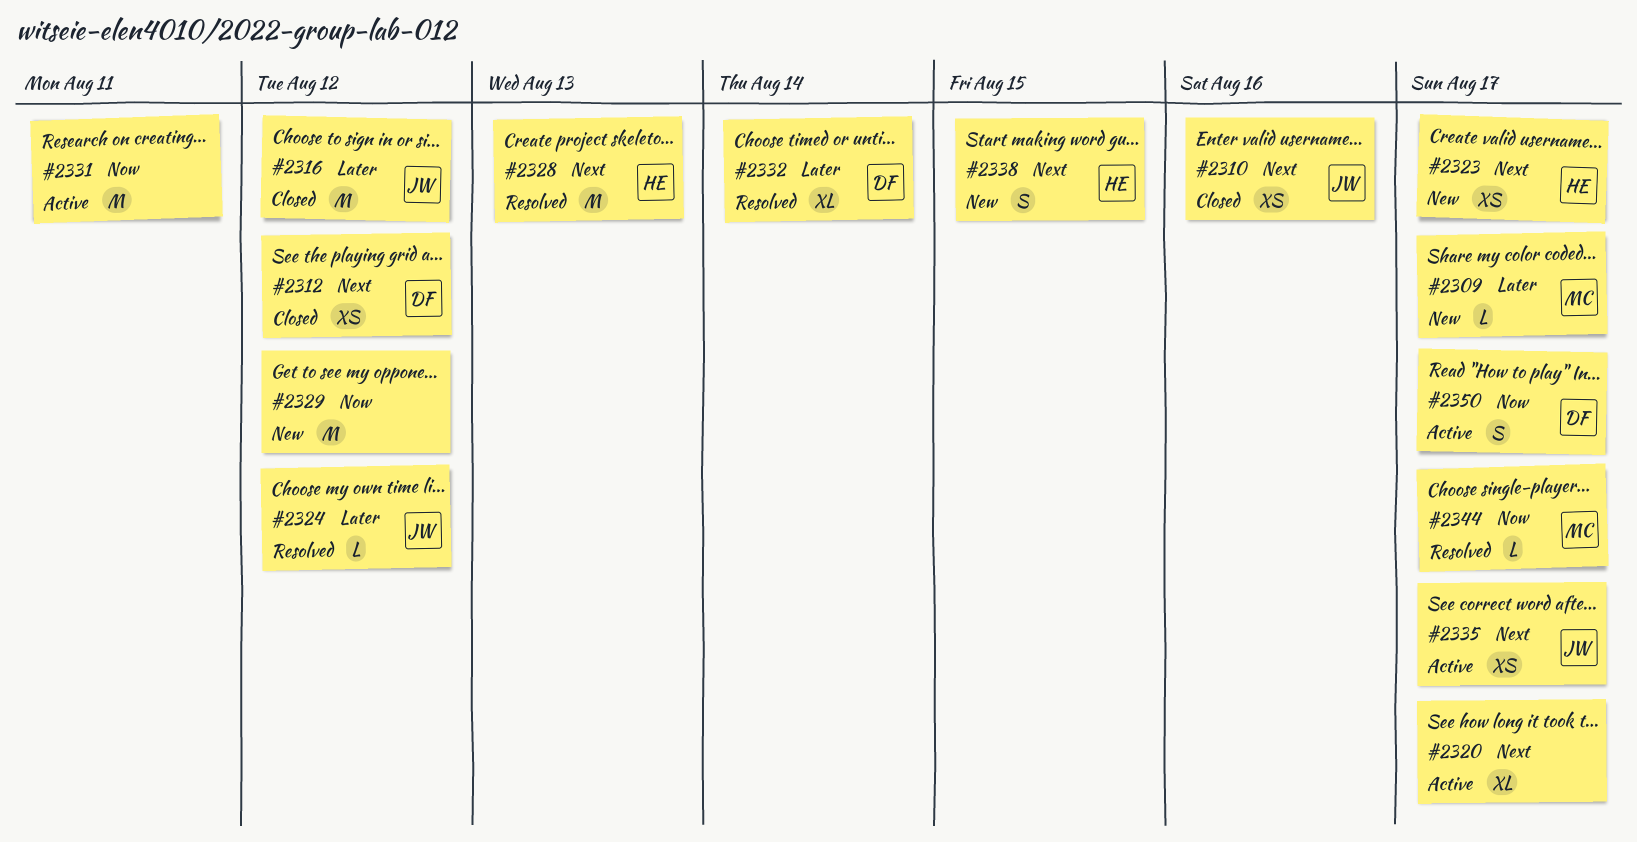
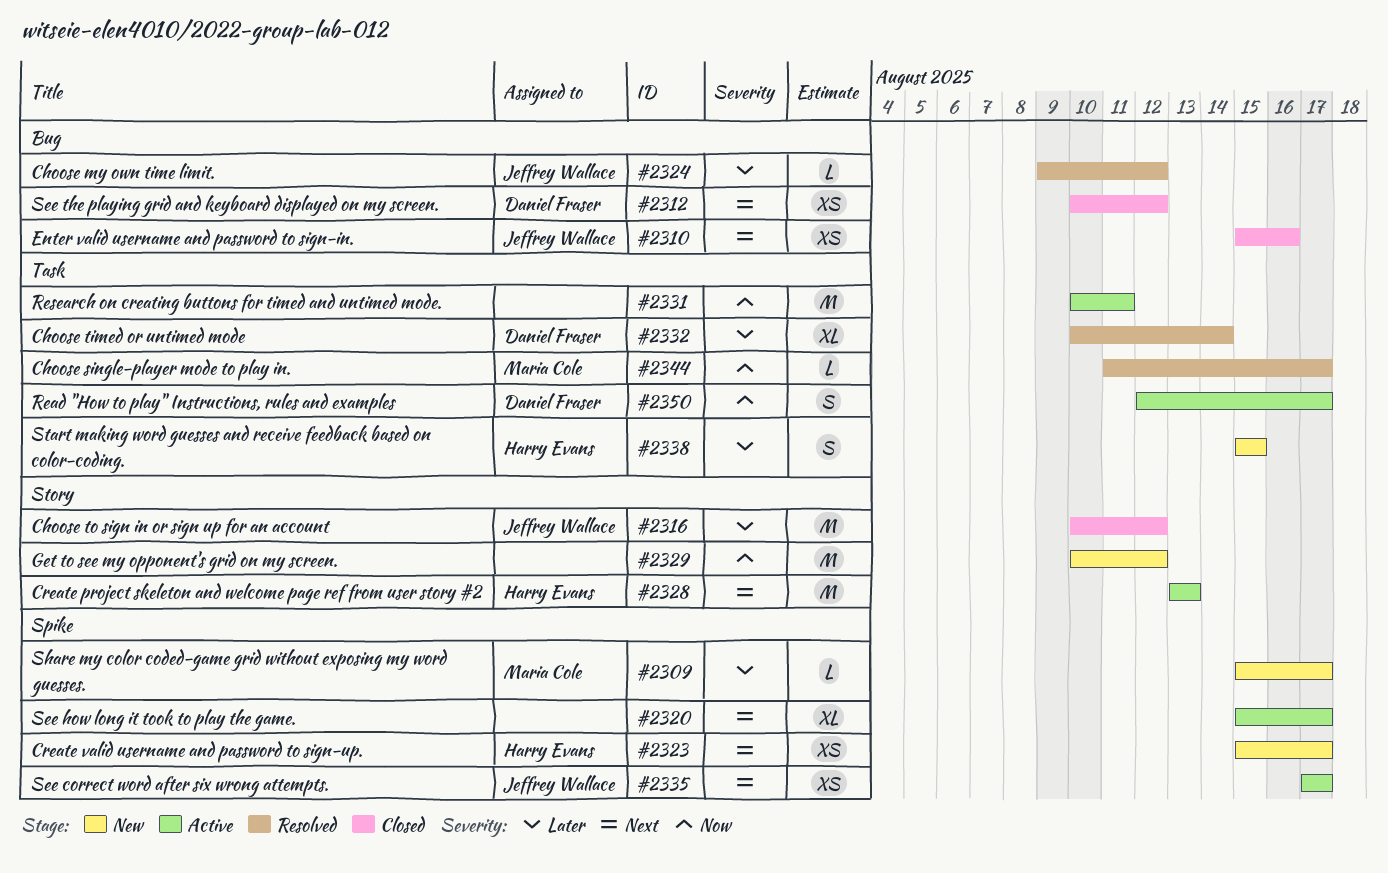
#2328, status: Resolved -> Active
#2338, priority: Next -> Later

